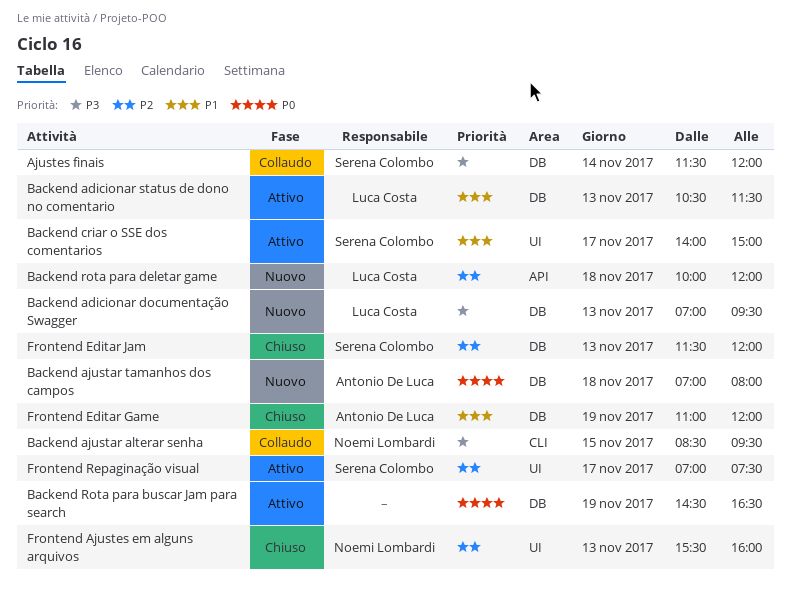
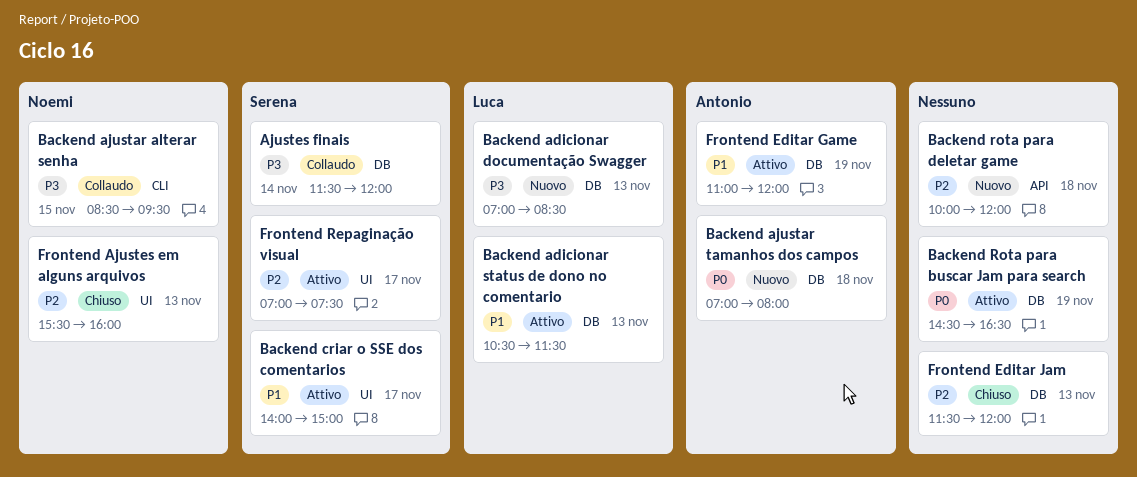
Backend adicionar documentação Swagger, ends: 09:30 -> 08:30
Backend rota para deletar game, owner: Luca Costa -> none
Frontend Editar Game, status: Chiuso -> Attivo
Frontend Editar Jam, owner: Serena Colombo -> none

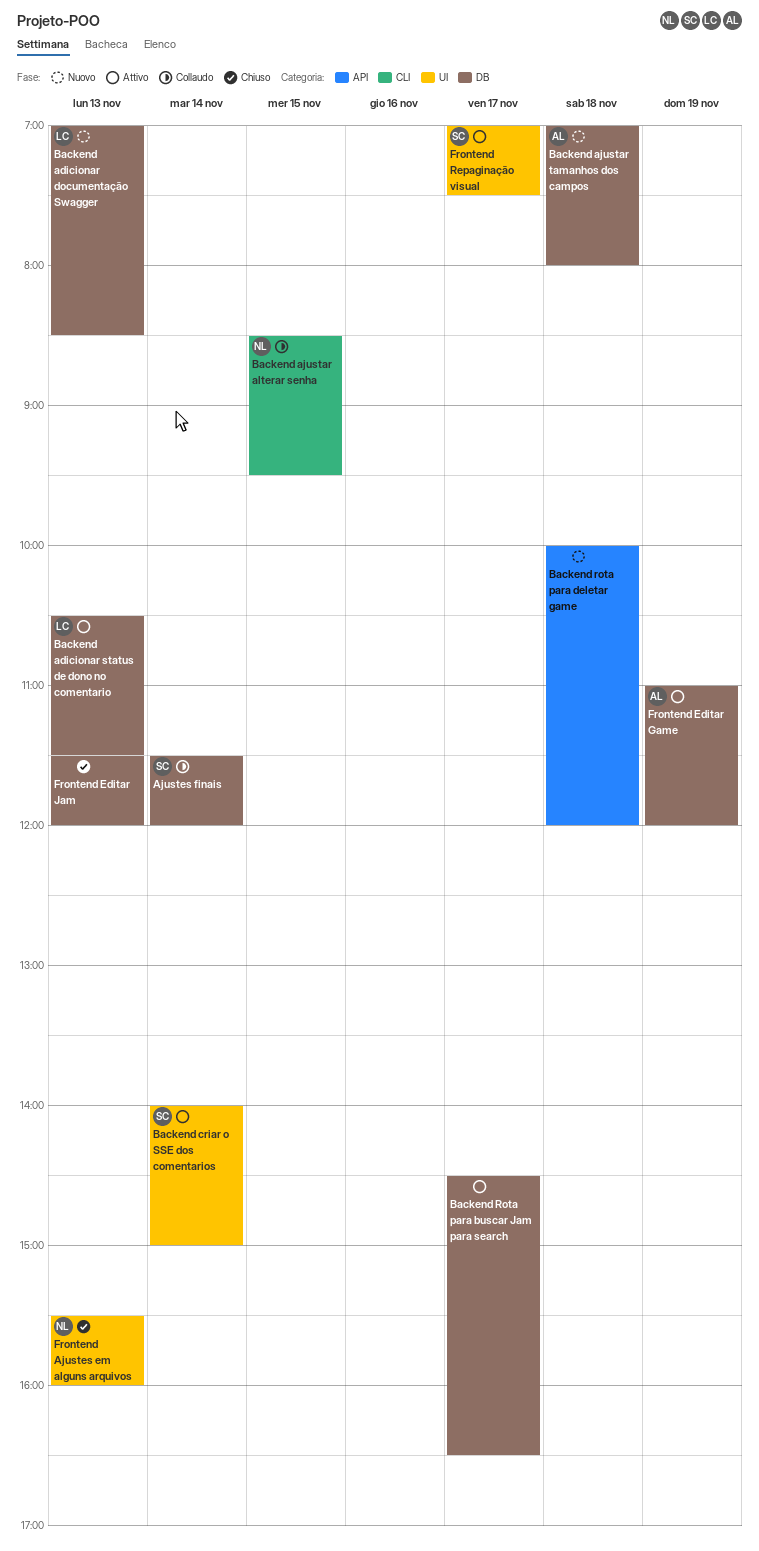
Backend criar o SSE dos comentarios, day: Nov 17 -> Nov 14
Backend Rota para buscar Jam para search, day: Nov 19 -> Nov 17

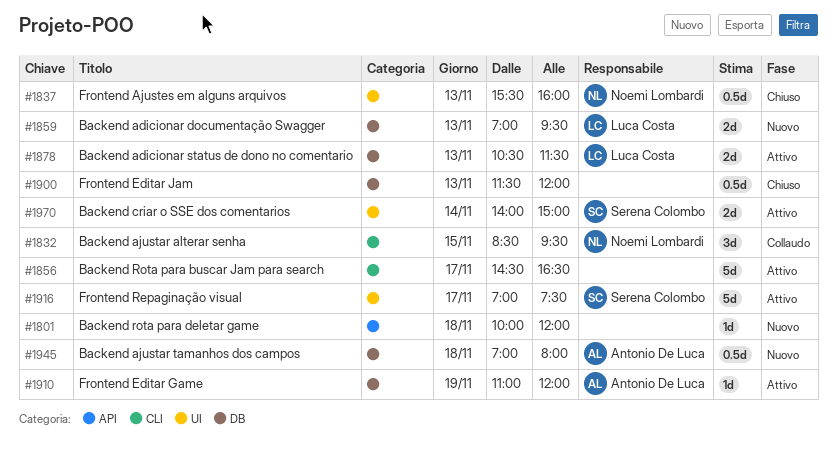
Ajustes finais: present -> none
Backend adicionar documentação Swagger, ends: 08:30 -> 09:30
Backend Rota para buscar Jam para search, label: DB -> CLI

